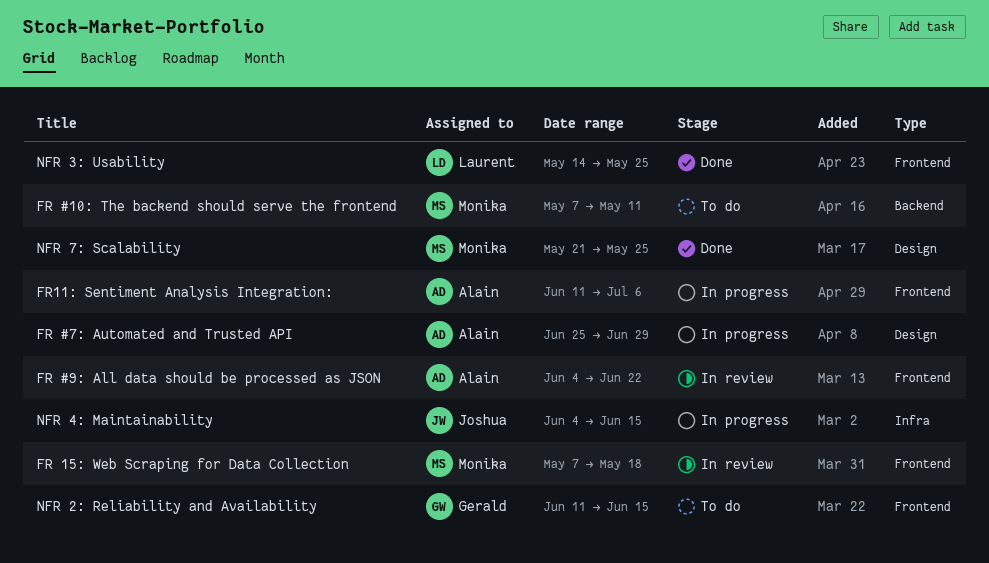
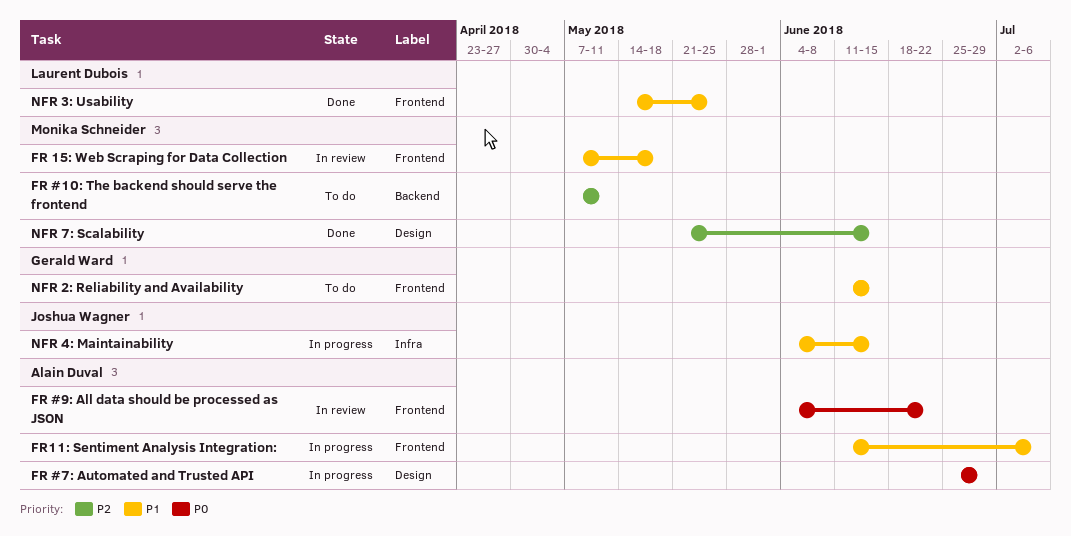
NFR 7: Scalability, due: May 25 -> Jun 15

